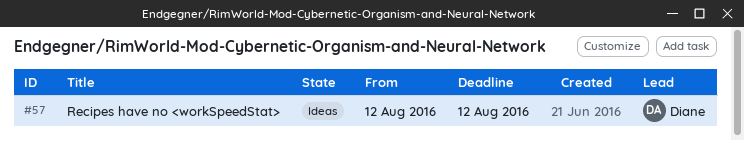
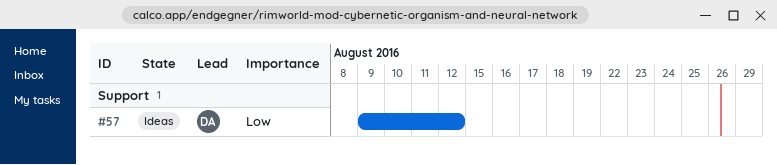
#57, start: Aug 12 -> Aug 9

